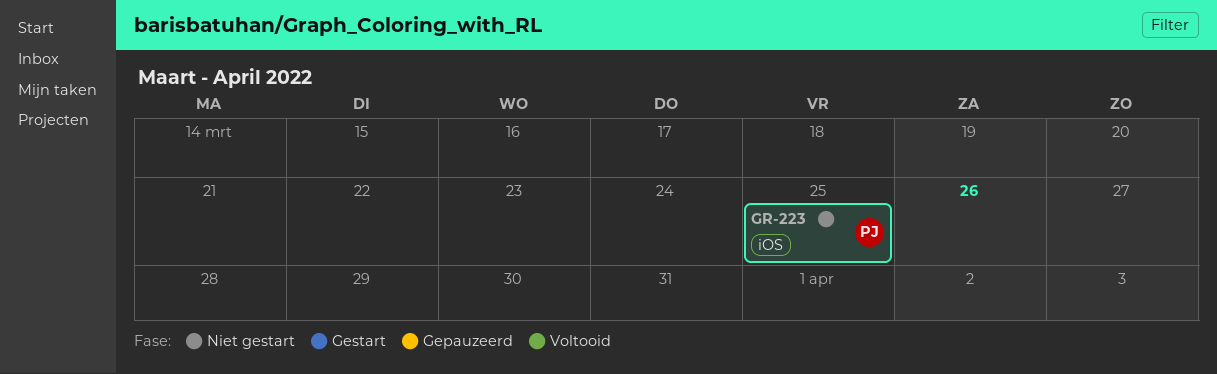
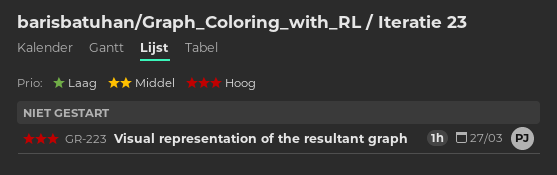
GR-223, due: Mar 25 -> Mar 27

